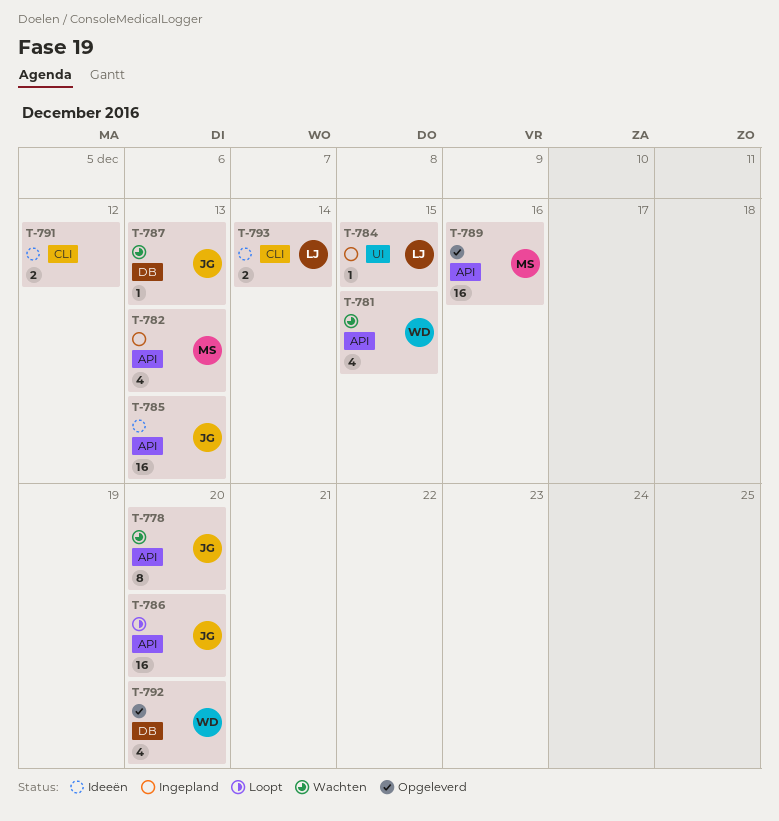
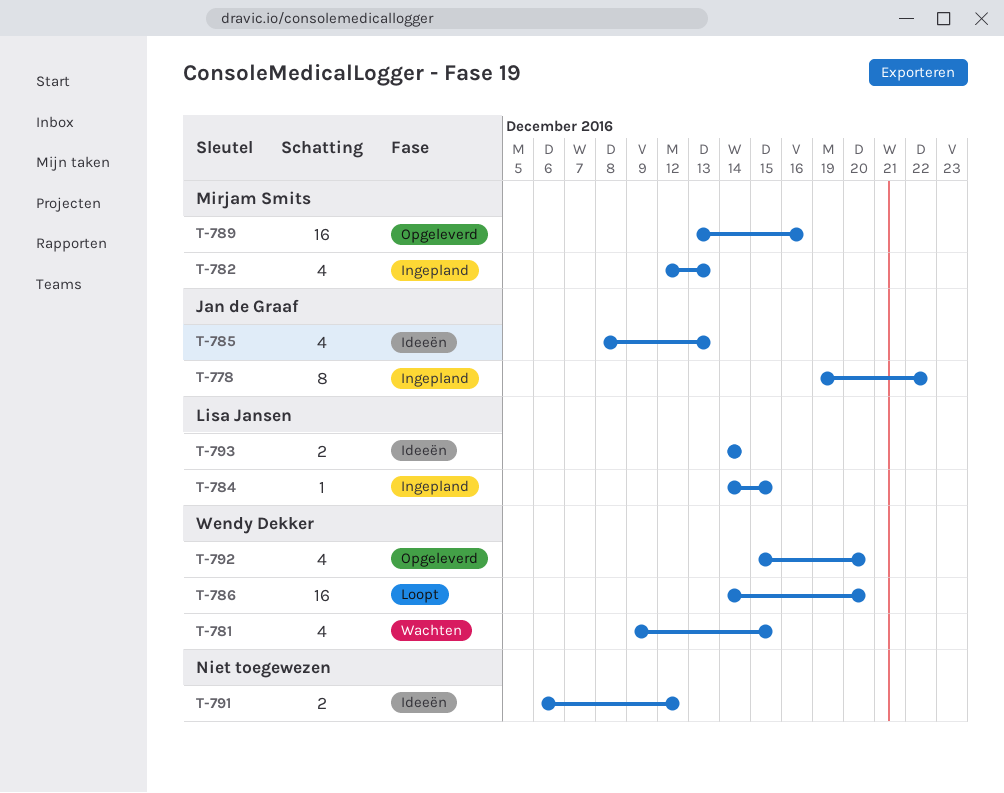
T-778, status: Wachten -> Ingepland
T-778, due: Dec 20 -> Dec 22
T-785, estimate: 16 -> 4
T-786, owner: Jan de Graaf -> Wendy Dekker
T-787: present -> none

